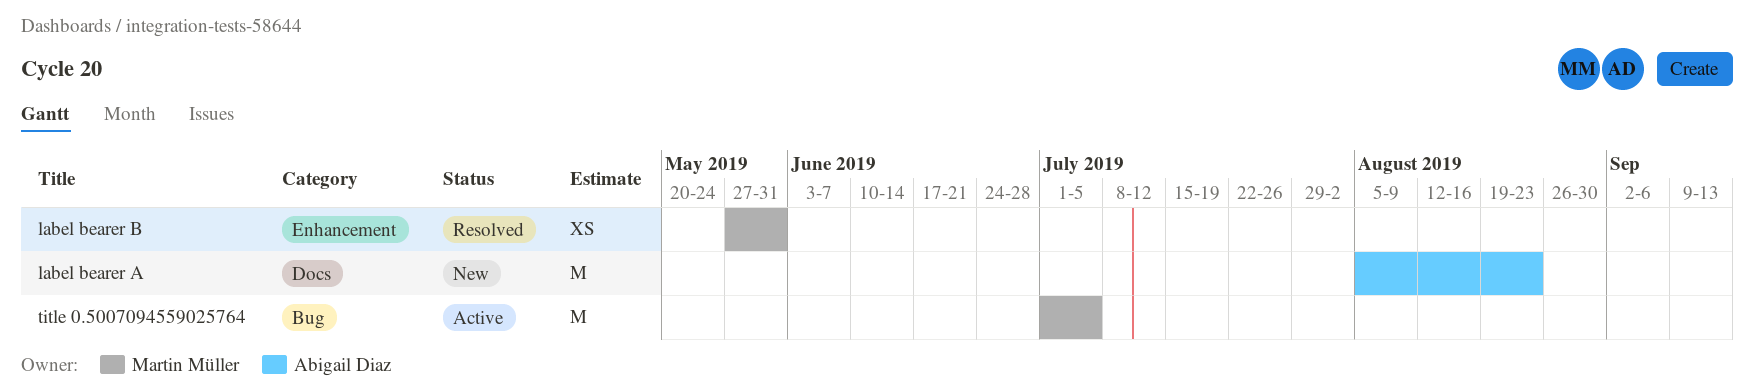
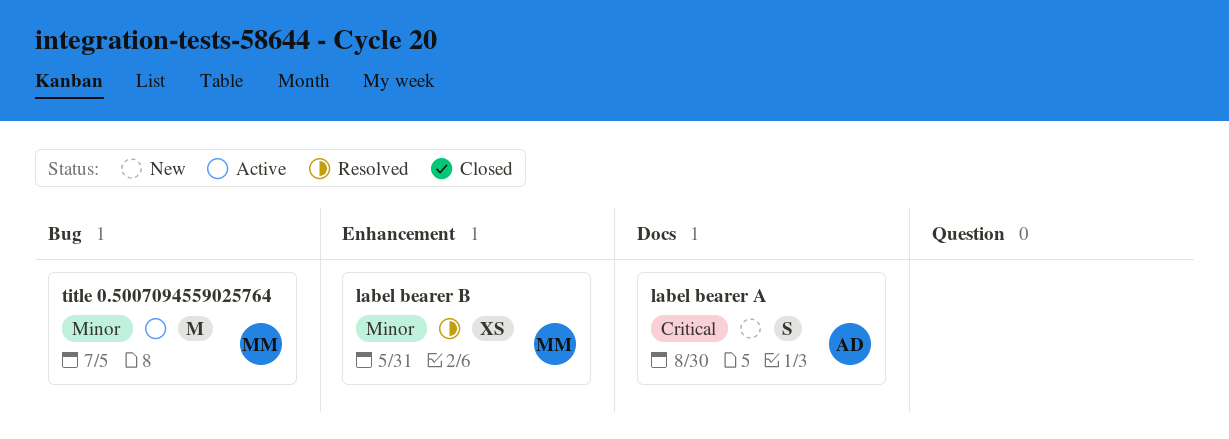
label bearer A, estimate: M -> S
label bearer A, due: Aug 23 -> Aug 30

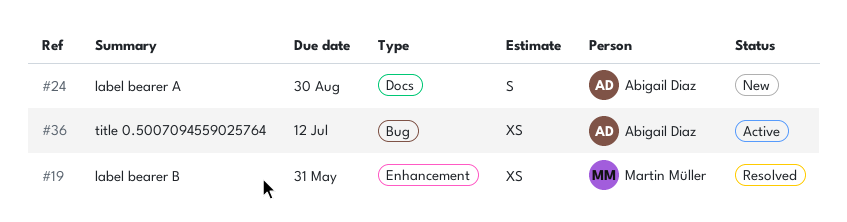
title 0.5007094559025764, owner: Martin Müller -> Abigail Diaz
title 0.5007094559025764, estimate: M -> XS
title 0.5007094559025764, due: Jul 5 -> Jul 12

